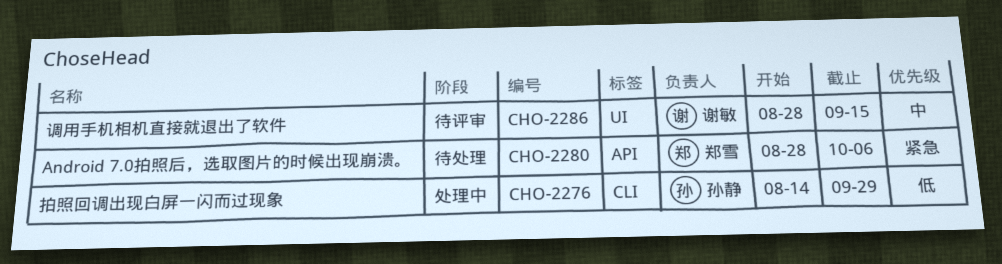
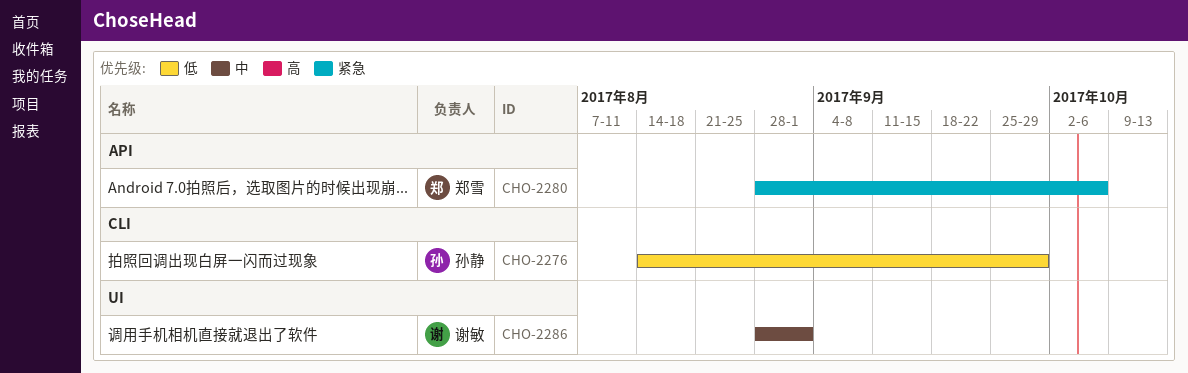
CHO-2286, due: Sep 15 -> Sep 1

